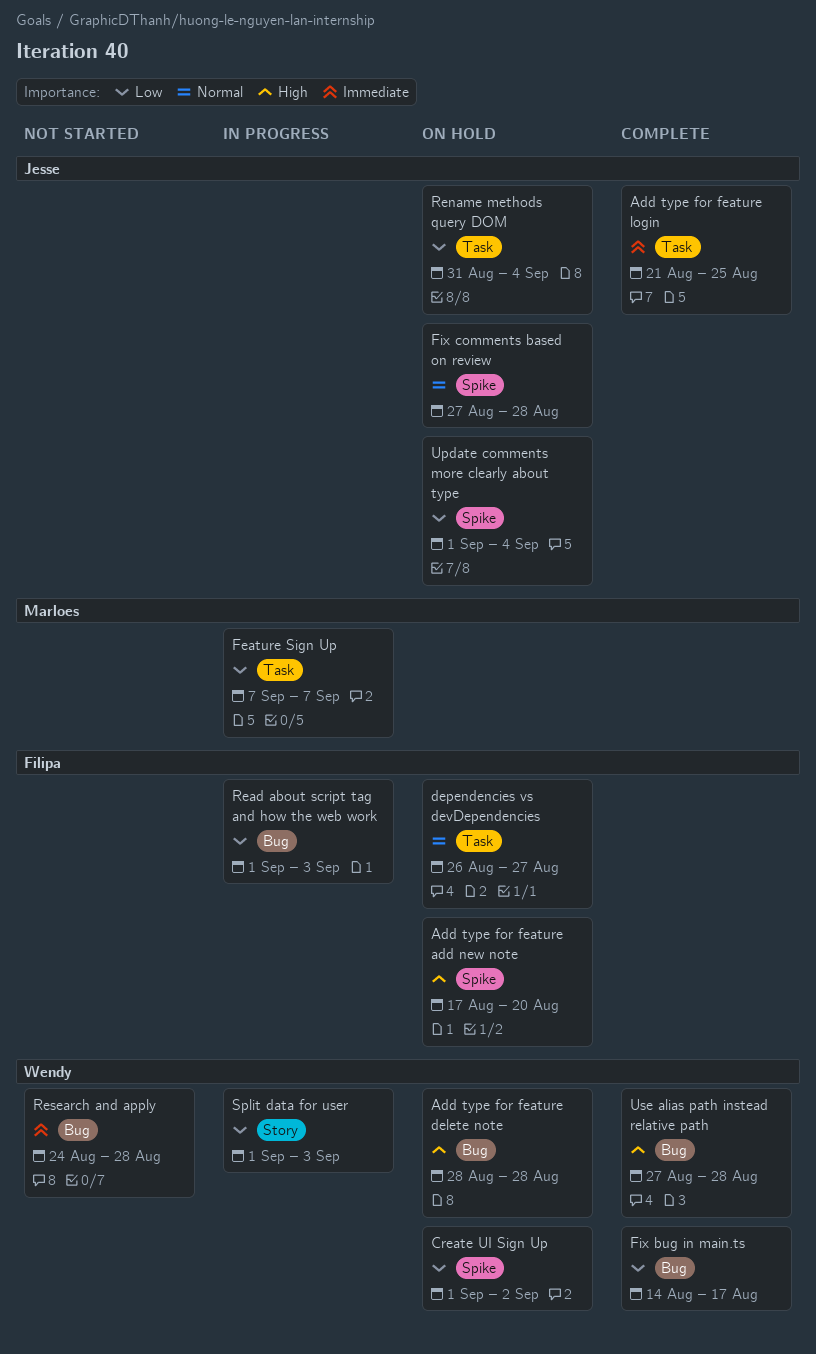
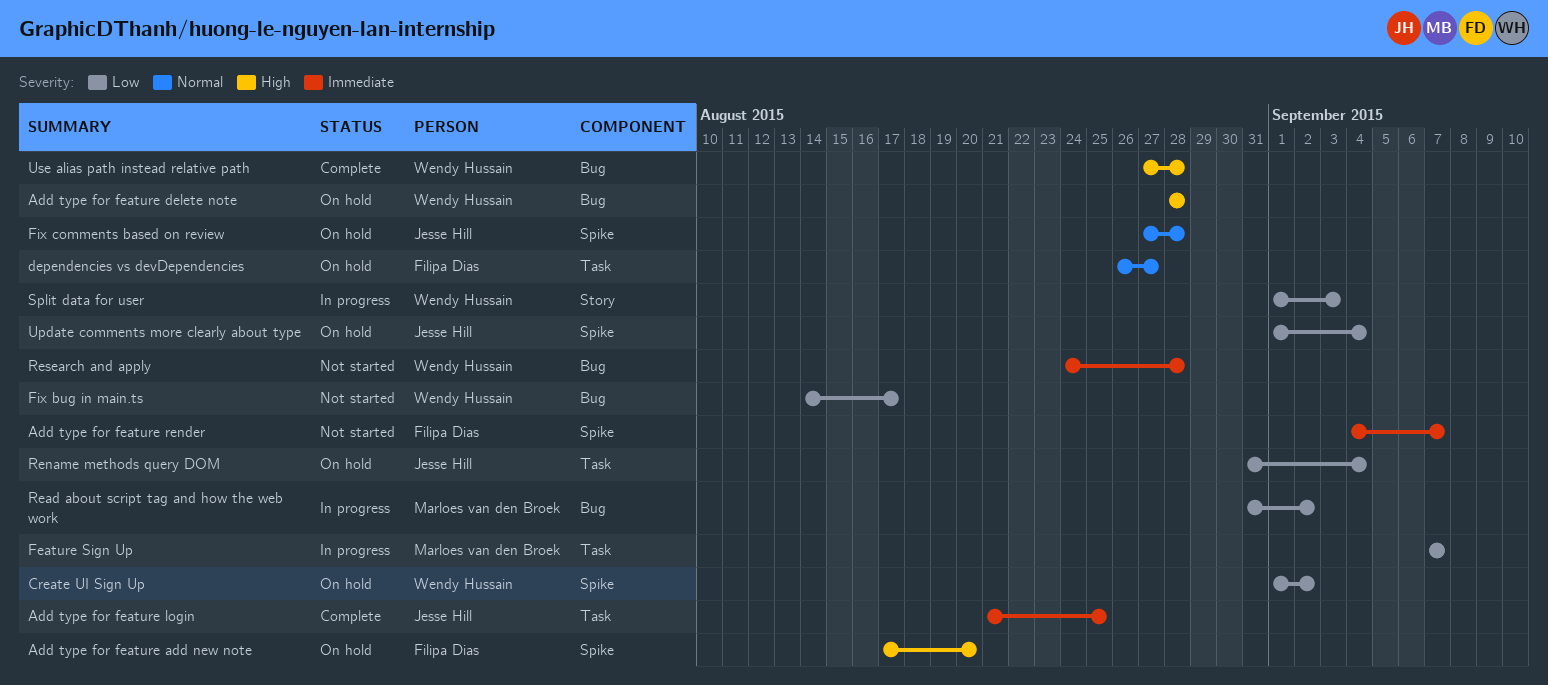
Add type for feature render: none -> present
Fix bug in main.ts, status: Complete -> Not started
Read about script tag and how the web work, owner: Filipa Dias -> Marloes van den Broek
Read about script tag and how the web work, start: Sep 1 -> Aug 31
Read about script tag and how the web work, due: Sep 3 -> Sep 2

